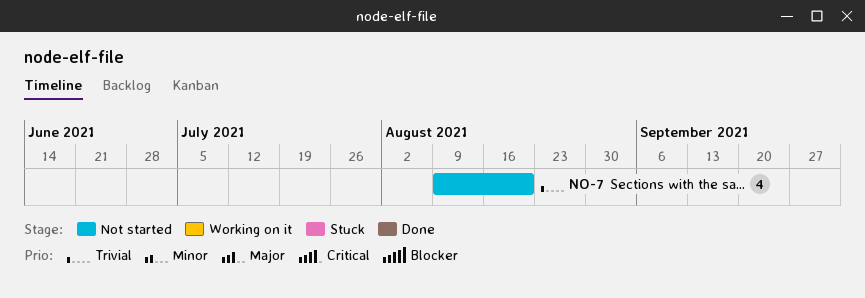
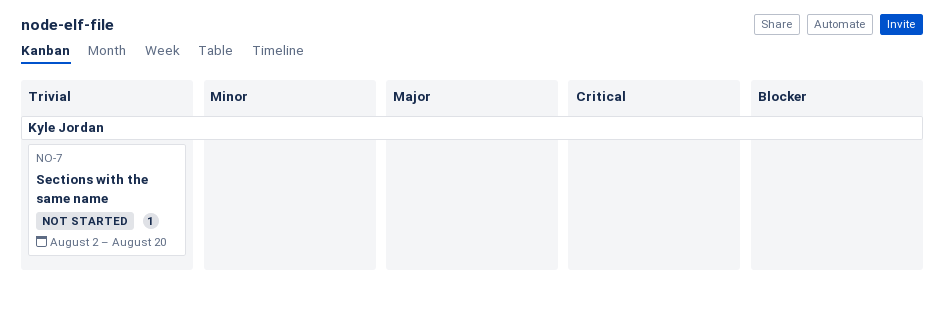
NO-7, estimate: 4 -> 1
NO-7, start: Aug 9 -> Aug 2

